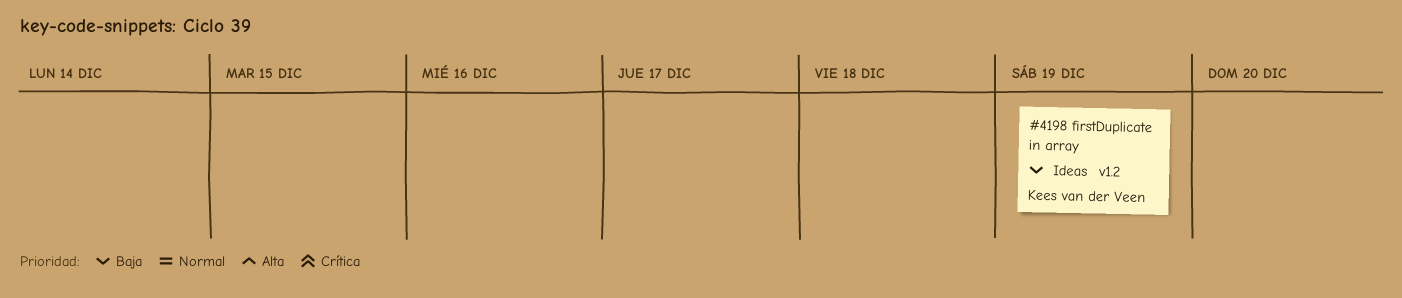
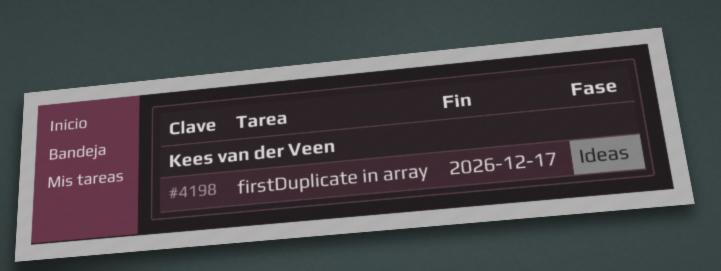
#4198, due: Dec 19 -> Dec 17

